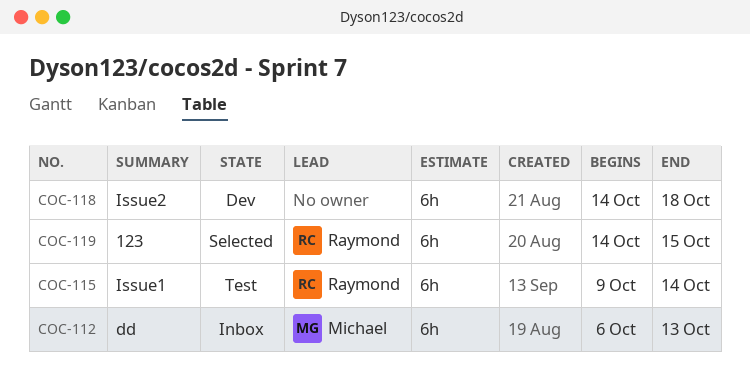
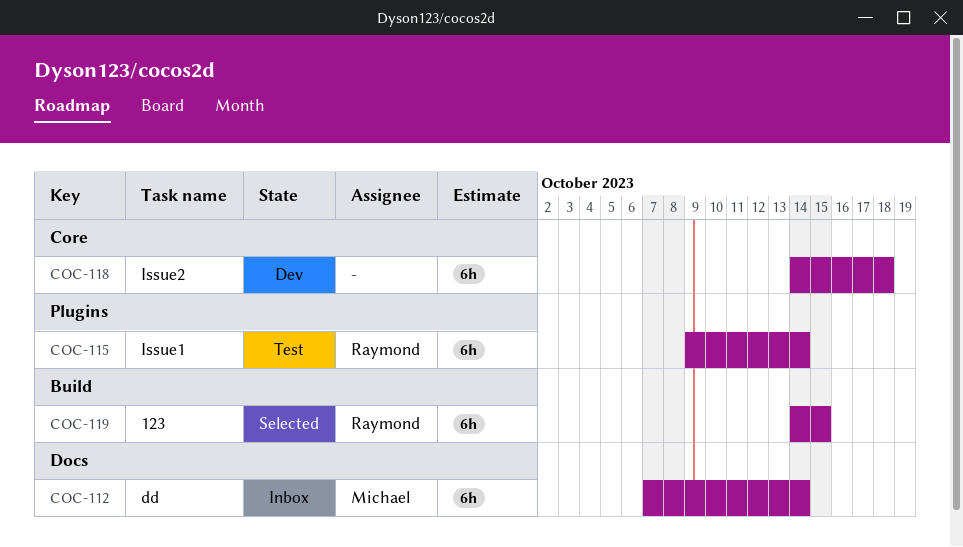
COC-112, start: Oct 6 -> Oct 7
COC-112, due: Oct 13 -> Oct 14

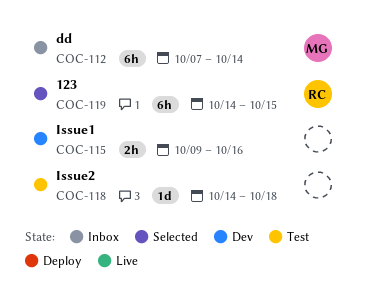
COC-115, status: Test -> Dev
COC-115, owner: Raymond -> none
COC-115, estimate: 6h -> 2h
COC-115, due: Oct 14 -> Oct 16
COC-118, status: Dev -> Test
COC-118, estimate: 6h -> 1d

